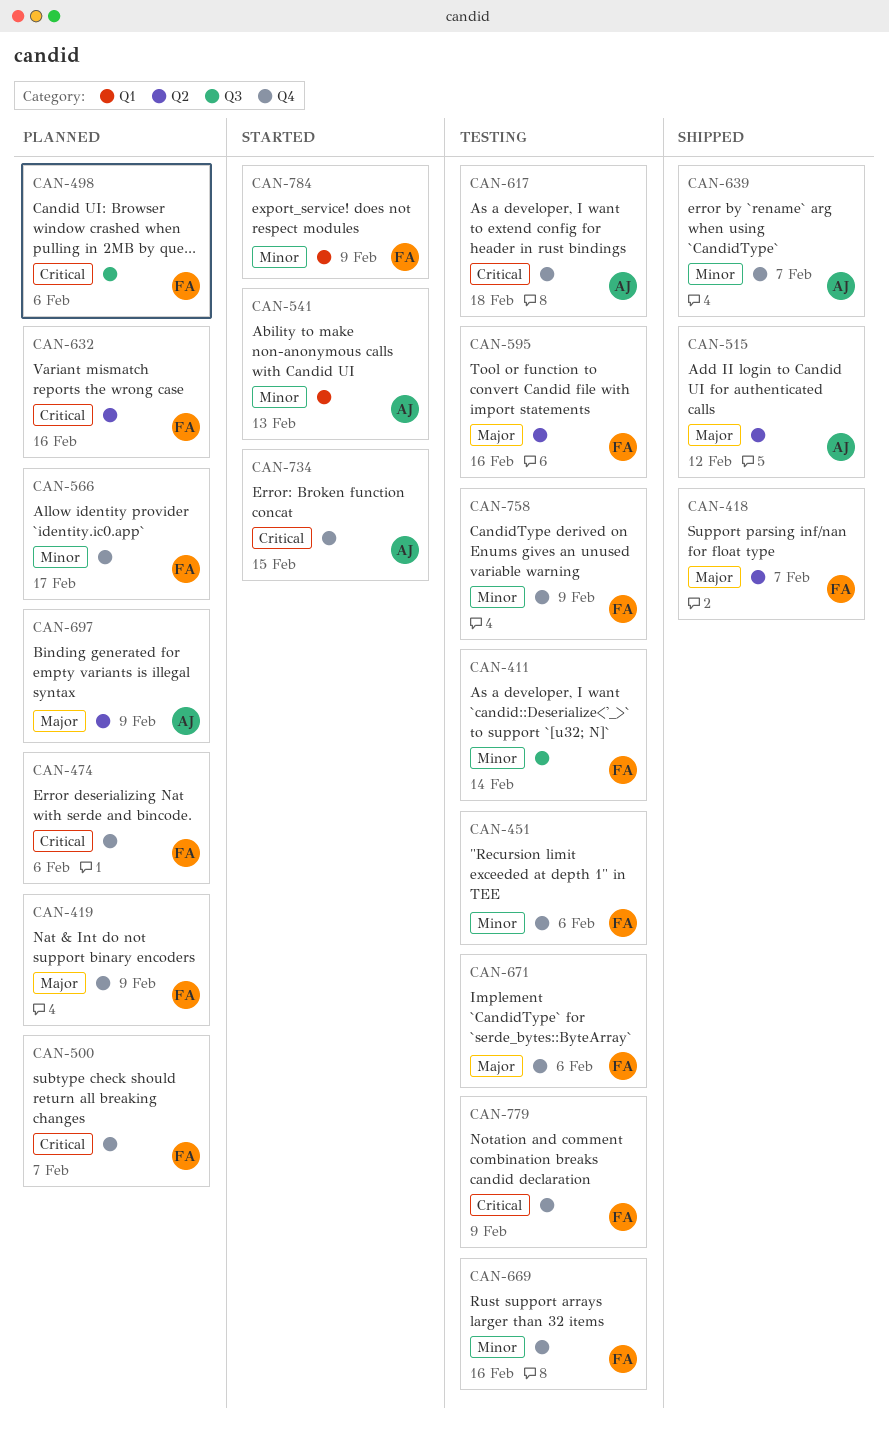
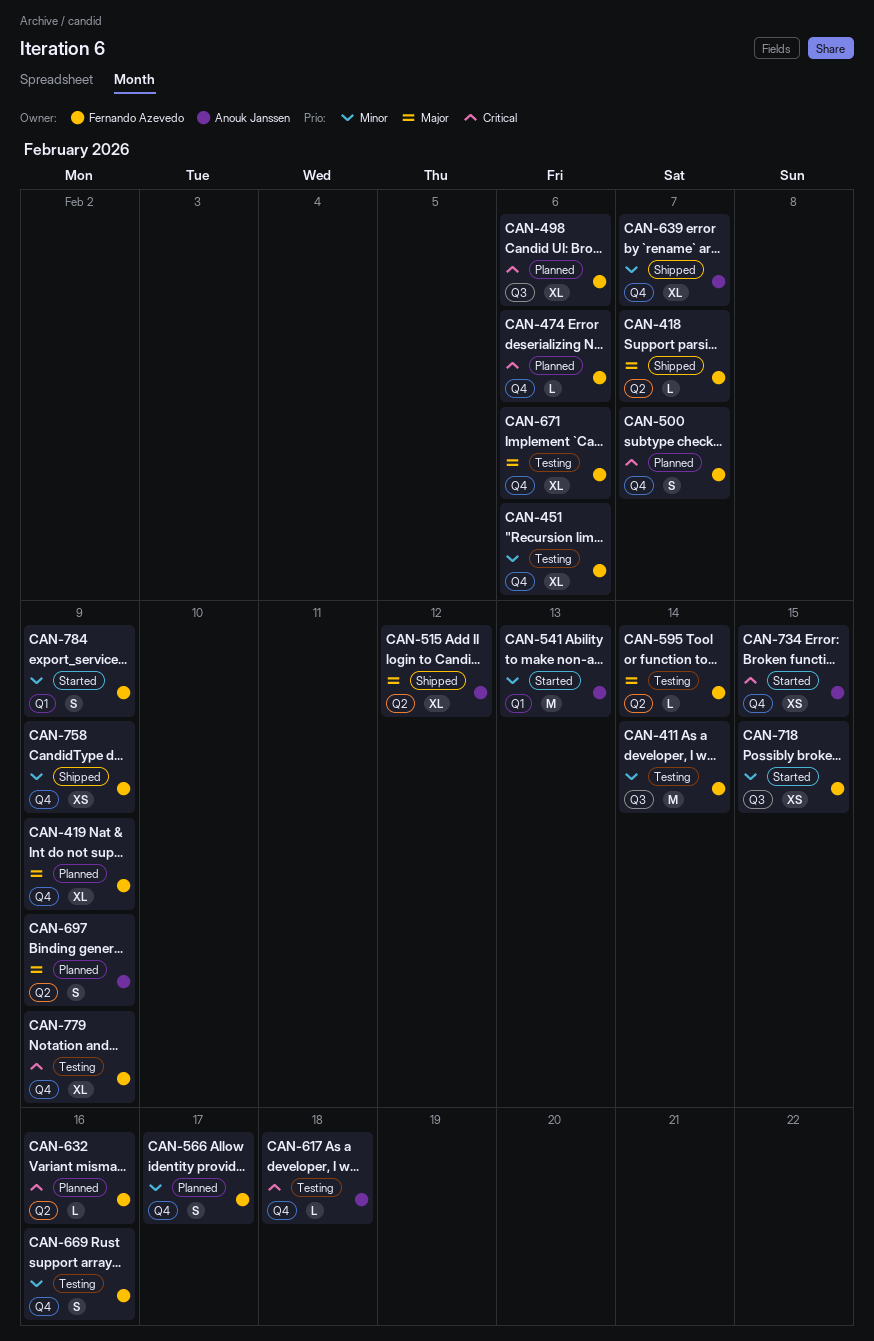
CAN-595, due: Feb 16 -> Feb 14
CAN-718: none -> present
CAN-758, status: Testing -> Shipped

